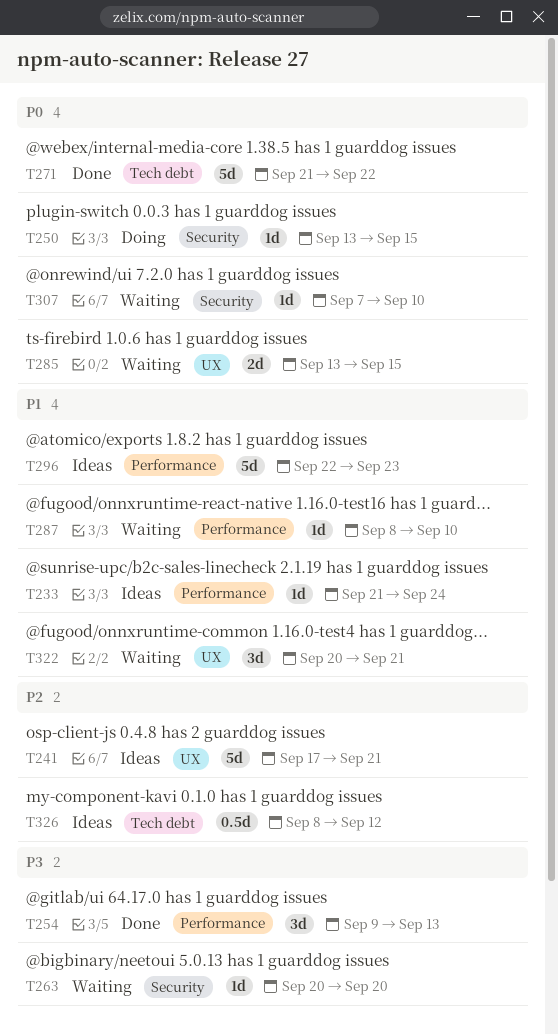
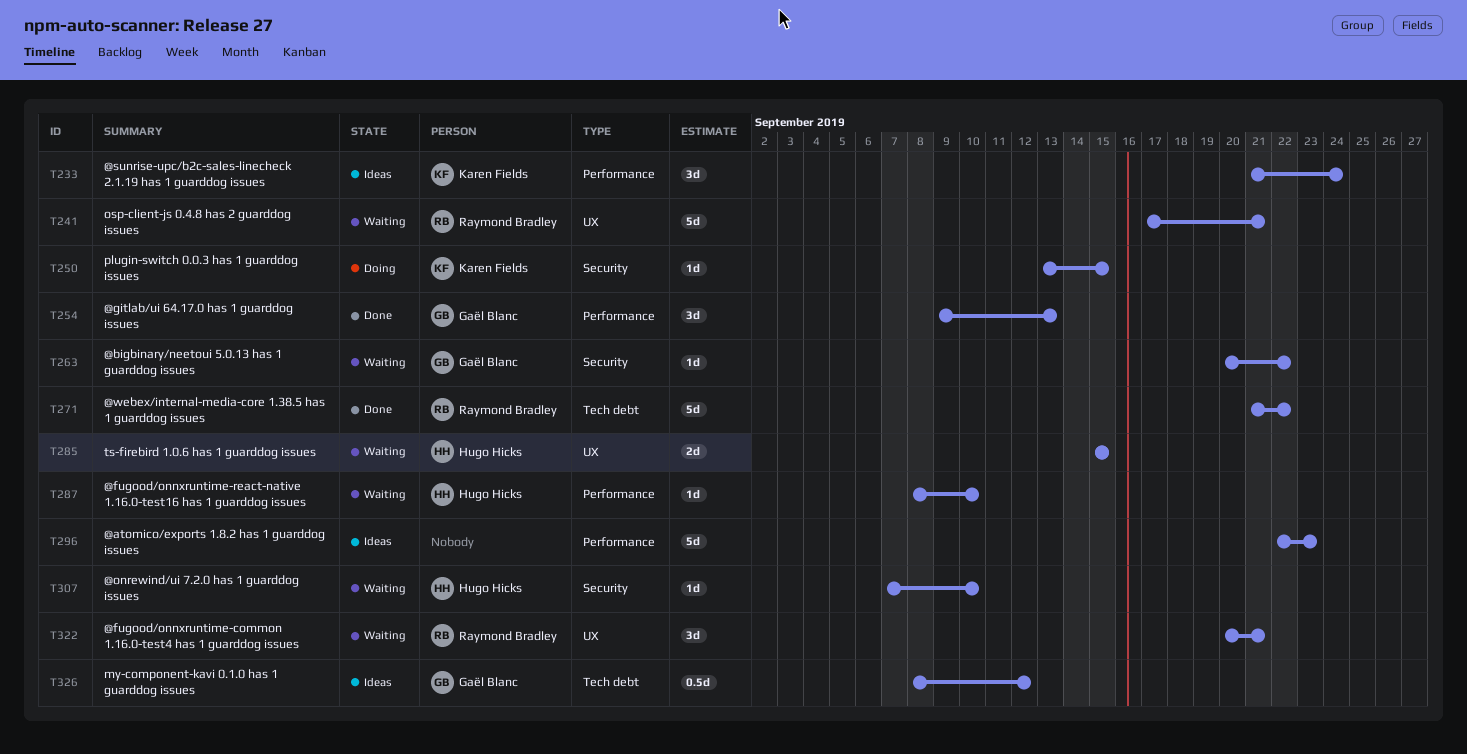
T233, estimate: 1d -> 3d
T241, status: Ideas -> Waiting
T263, due: Sep 20 -> Sep 22
T285, start: Sep 13 -> Sep 15

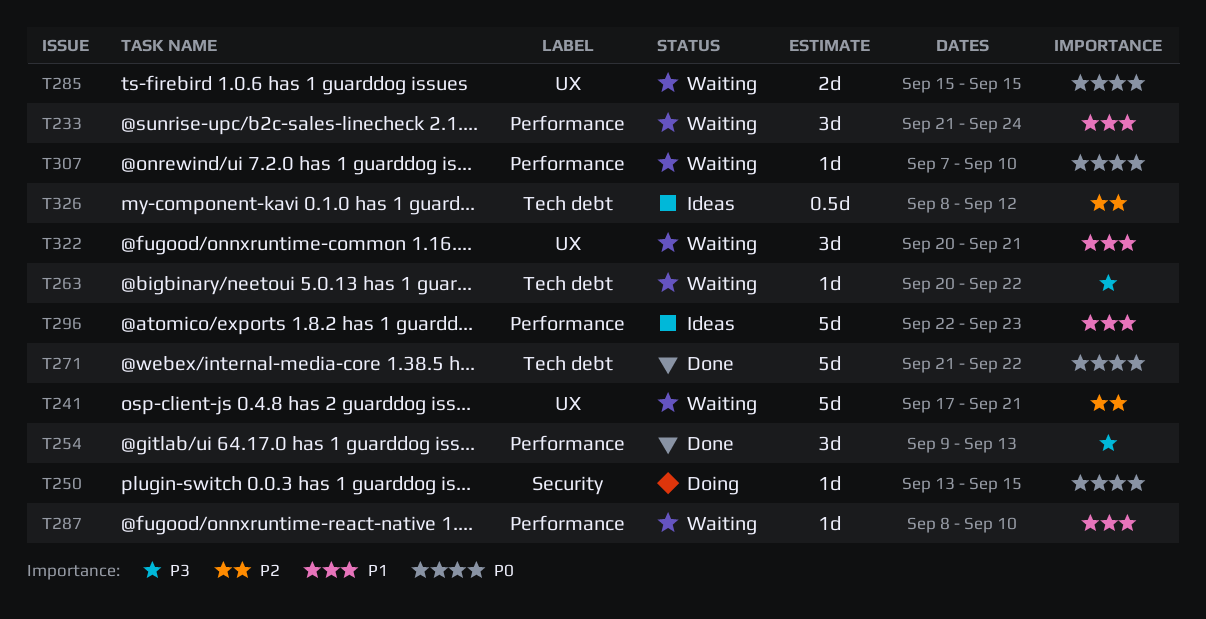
T233, status: Ideas -> Waiting
T263, label: Security -> Tech debt
T307, label: Security -> Performance

